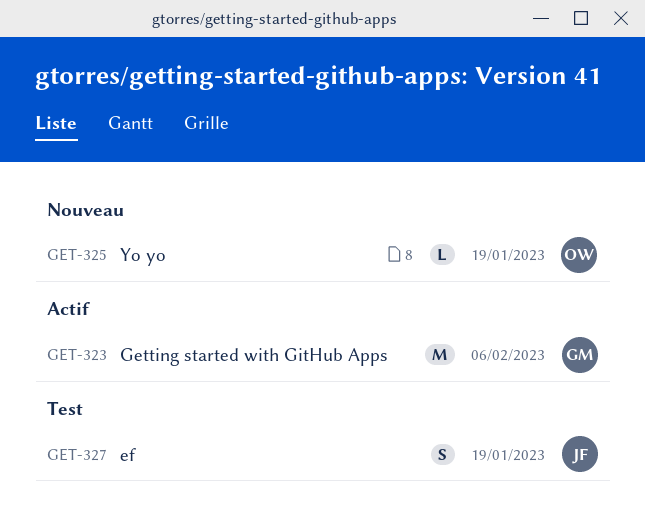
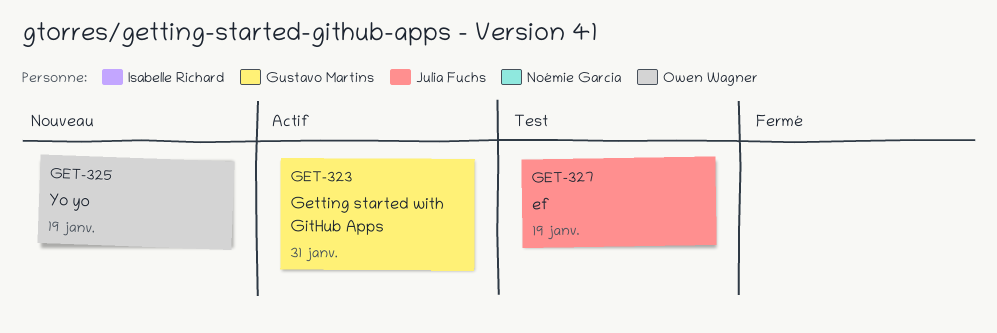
GET-323, due: Feb 6 -> Jan 31

